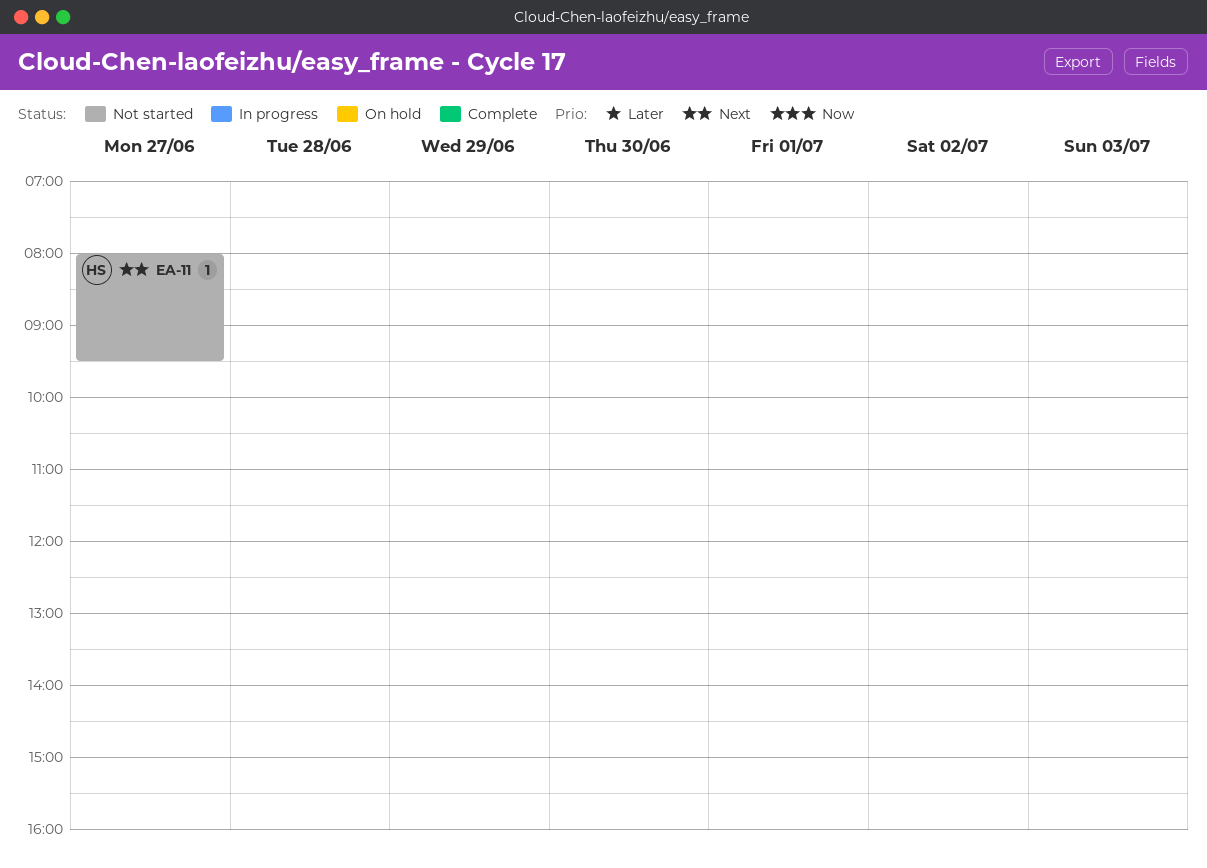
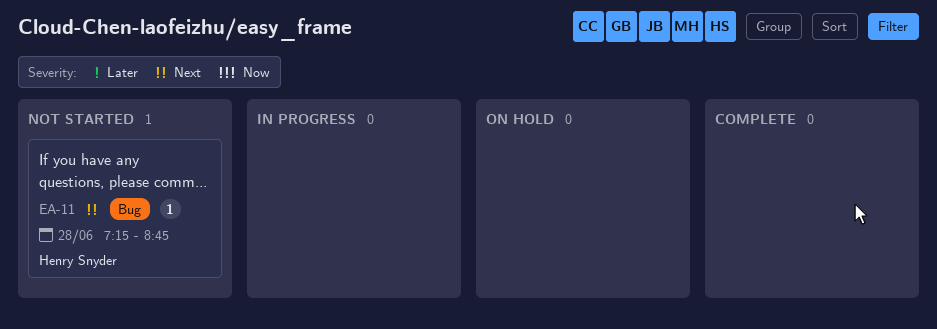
EA-11, day: Jun 27 -> Jun 28
EA-11, begins: 08:00 -> 07:15
EA-11, ends: 09:30 -> 08:45

